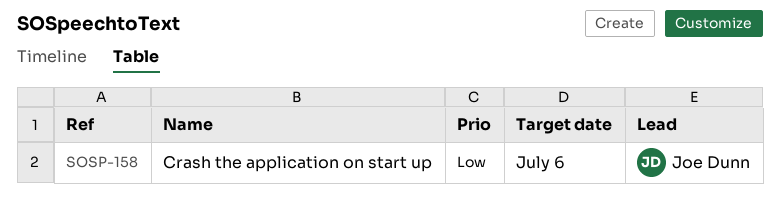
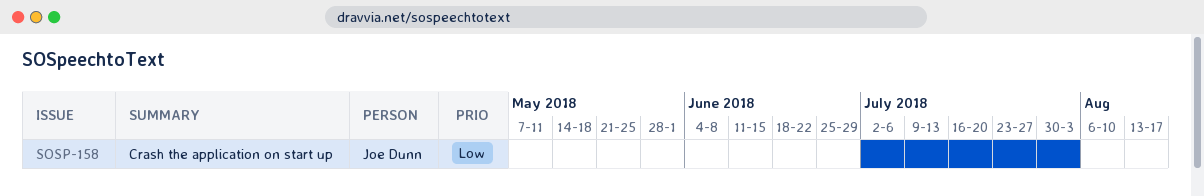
SOSP-158, due: Jul 6 -> Aug 3

